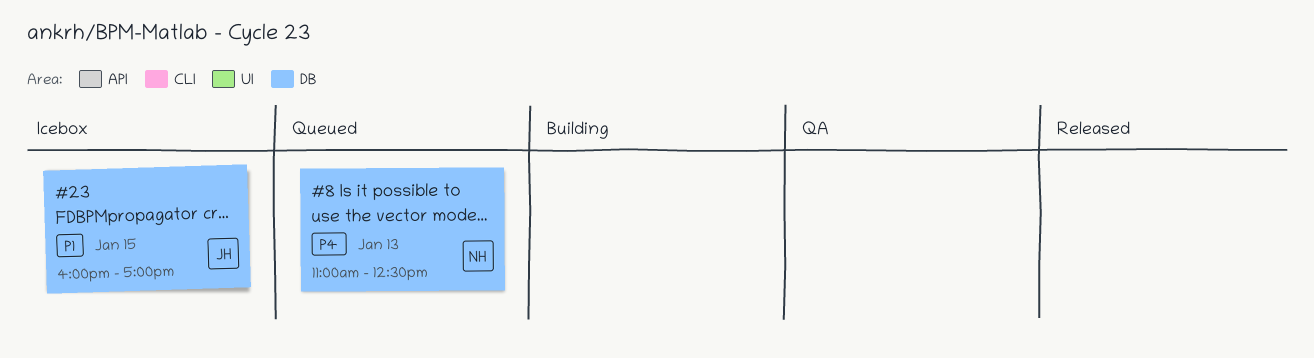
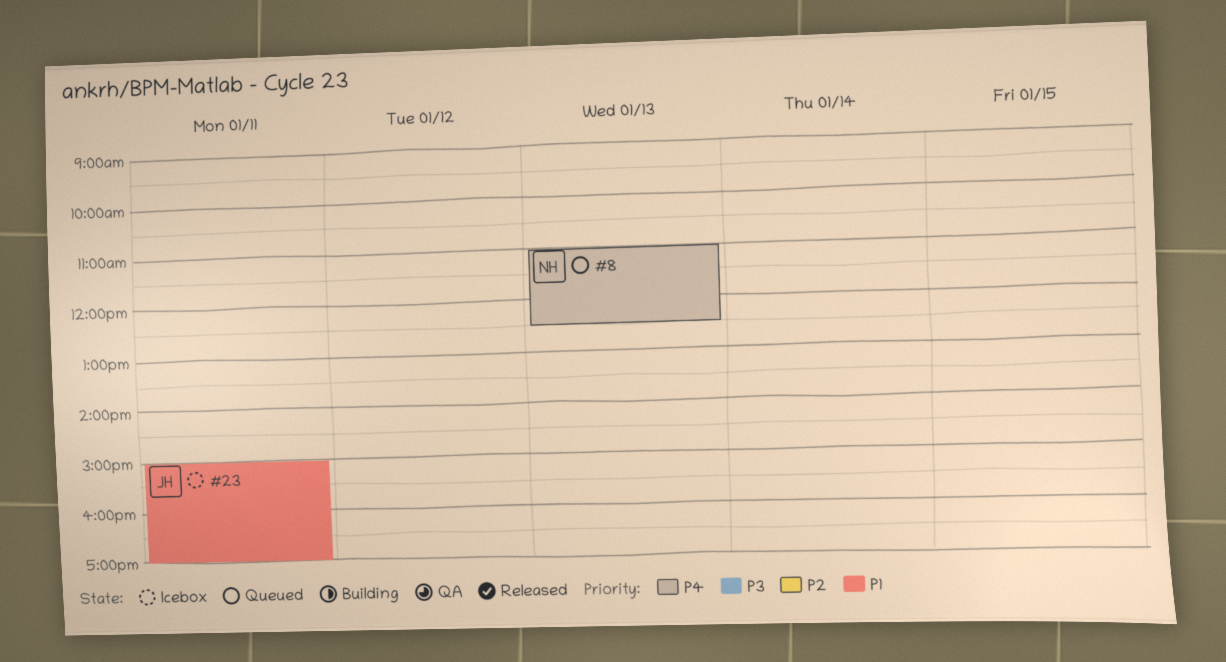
#23, day: Jan 15 -> Jan 11
#23, begins: 16:00 -> 15:00

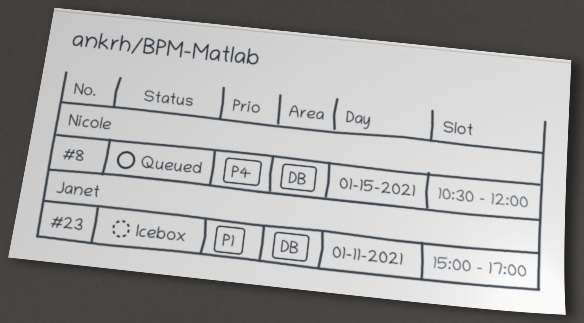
#8, day: Jan 13 -> Jan 15
#8, begins: 11:00 -> 10:30
#8, ends: 12:30 -> 12:00

